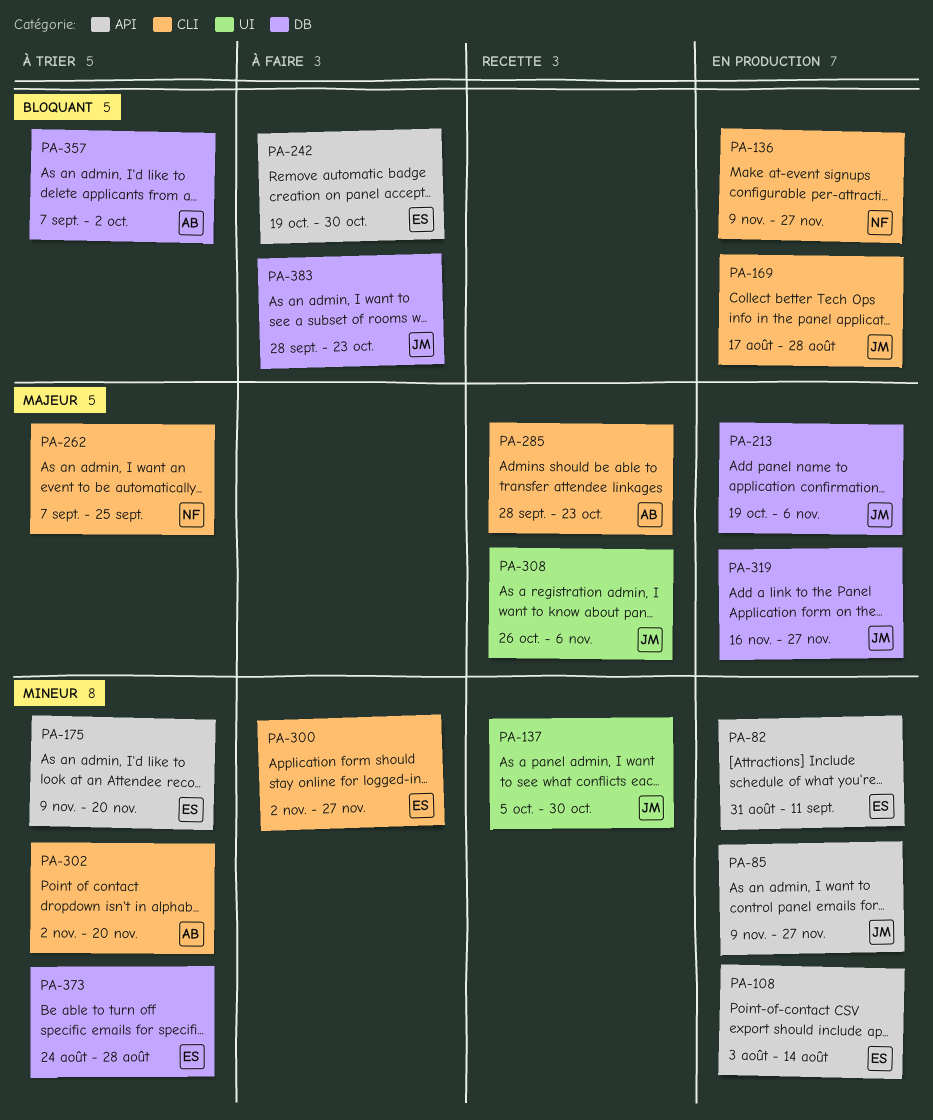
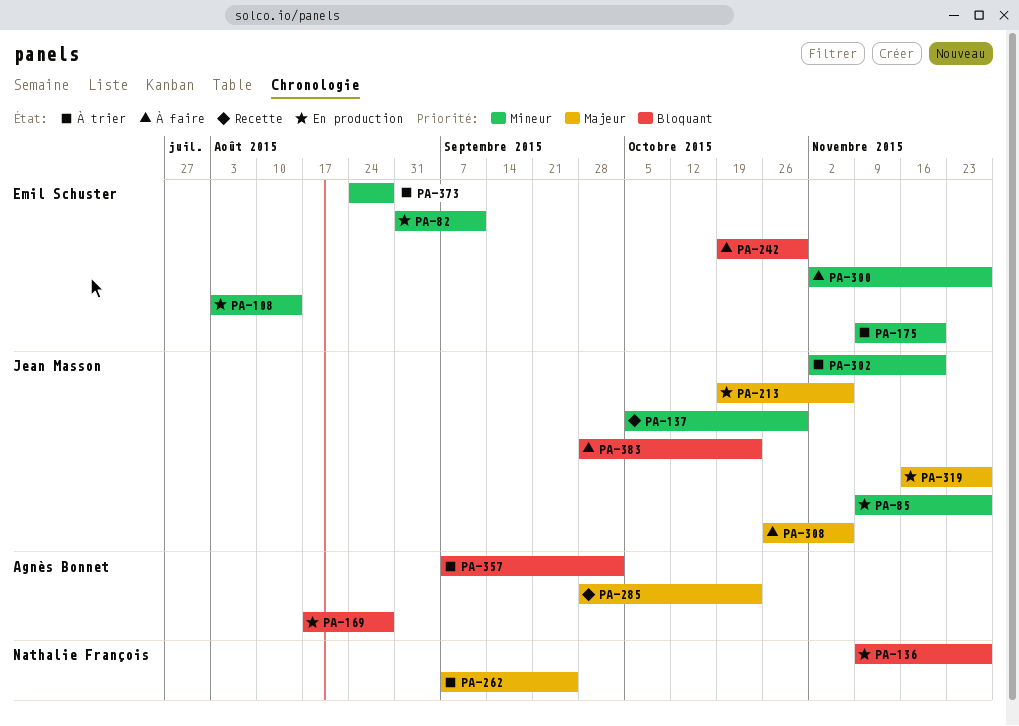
PA-169, owner: Jean Masson -> Agnès Bonnet
PA-302, owner: Agnès Bonnet -> Jean Masson
PA-308, status: Recette -> À faire

